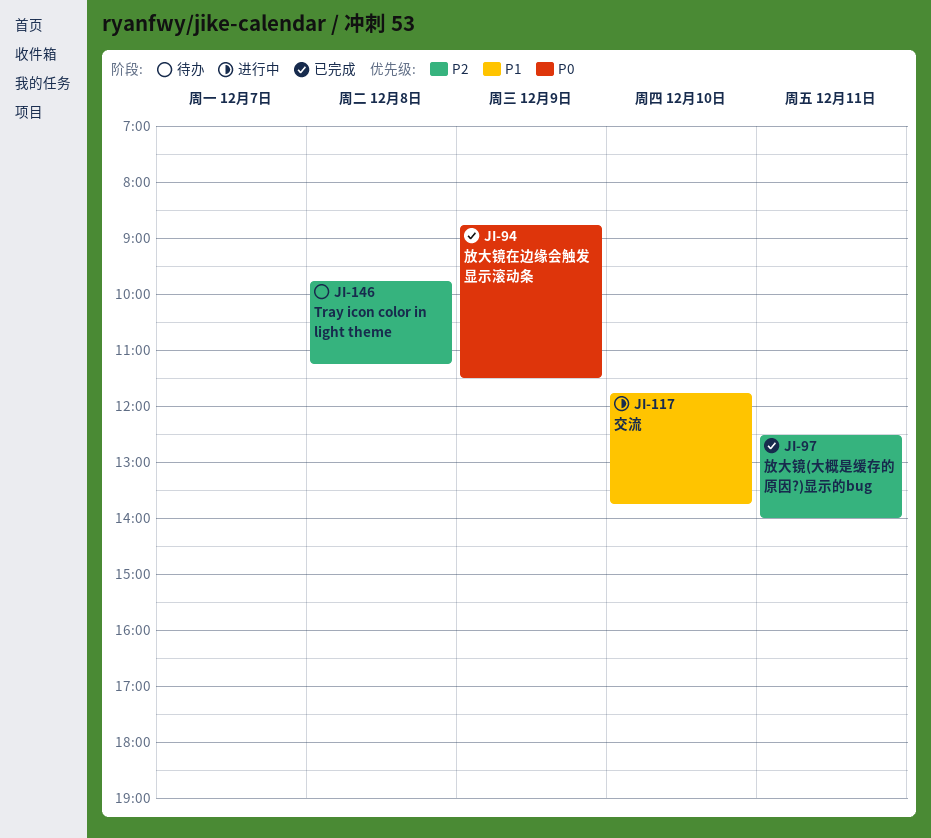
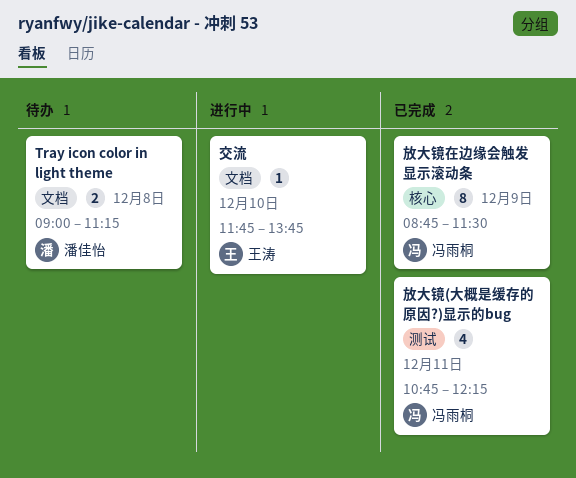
Tray icon color in light theme, begins: 09:45 -> 09:00
放大镜(大概是缓存的原因?)显示的bug, begins: 12:30 -> 10:45
放大镜(大概是缓存的原因?)显示的bug, ends: 14:00 -> 12:15

